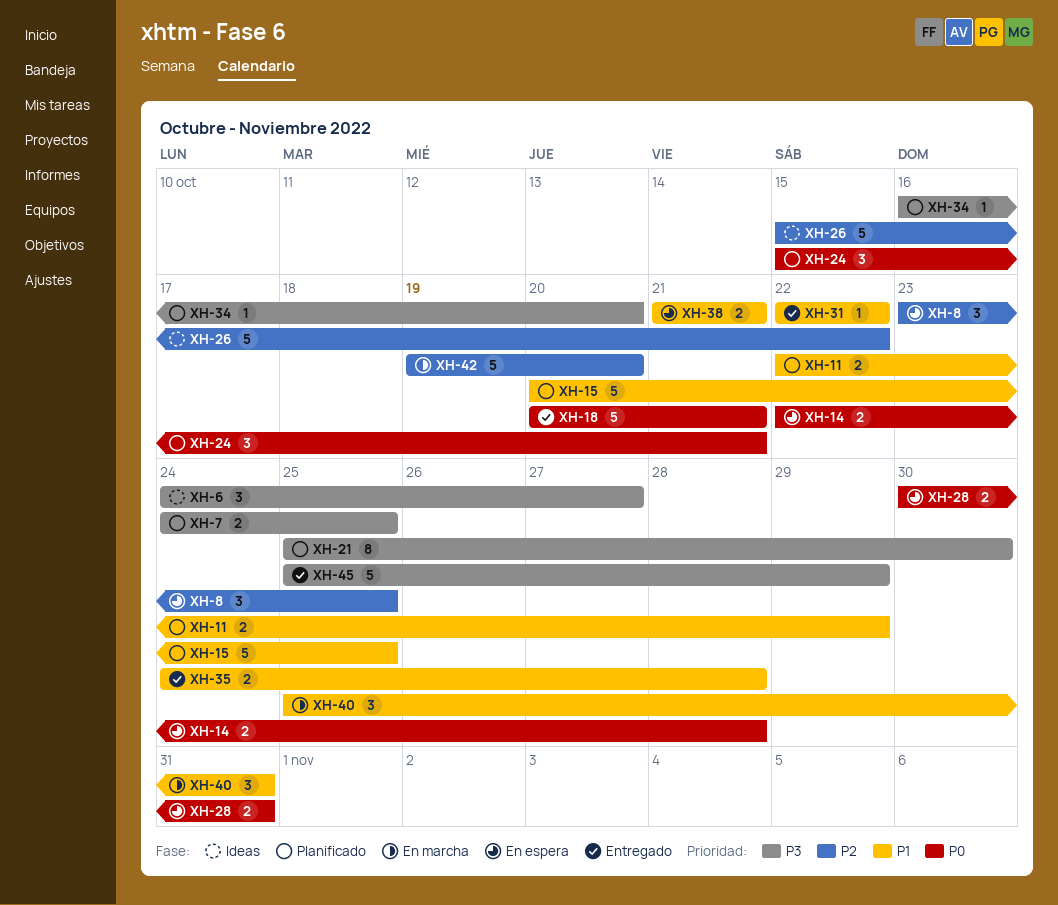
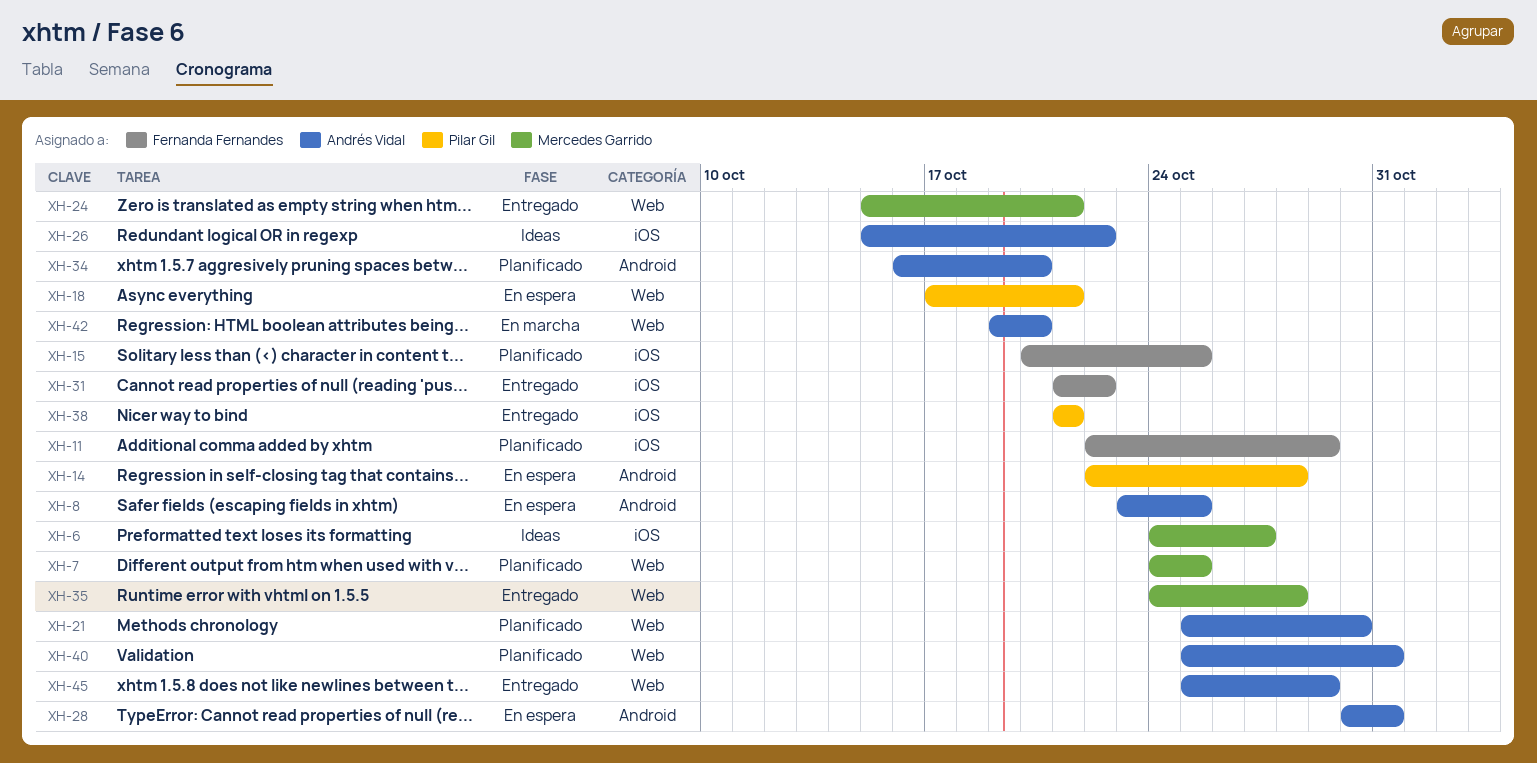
XH-18, status: Entregado -> En espera
XH-18, start: Oct 20 -> Oct 17
XH-24, status: Planificado -> Entregado
XH-31, start: Oct 22 -> Oct 21
XH-38, status: En espera -> Entregado
XH-40, status: En marcha -> Planificado

